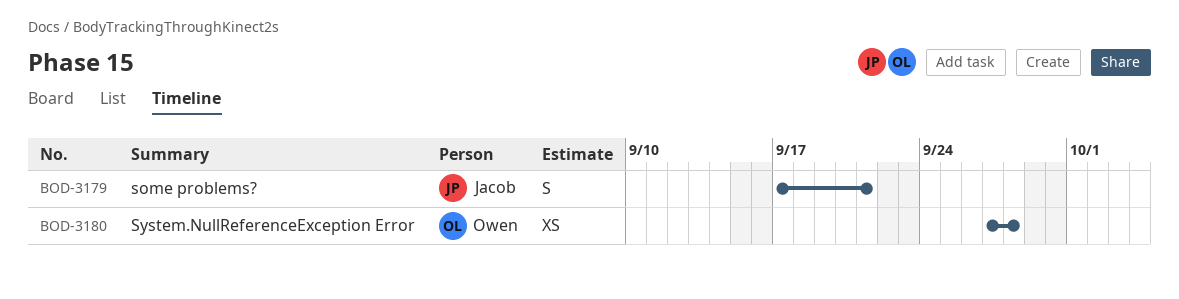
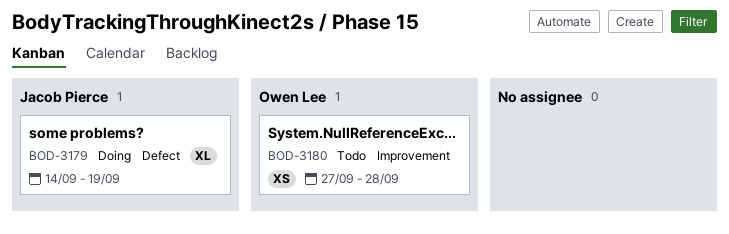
BOD-3179, estimate: S -> XL
BOD-3179, start: Sep 17 -> Sep 14
BOD-3179, due: Sep 21 -> Sep 19

